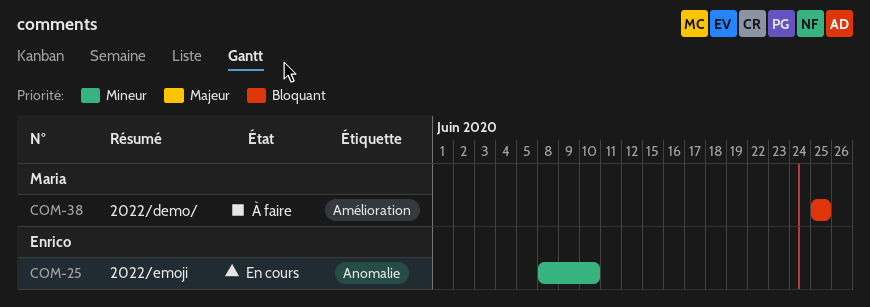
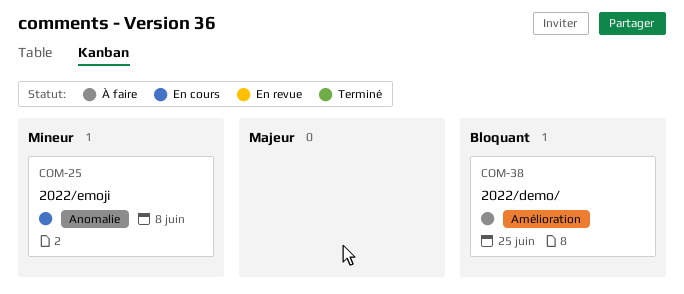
COM-25, due: Jun 10 -> Jun 8

